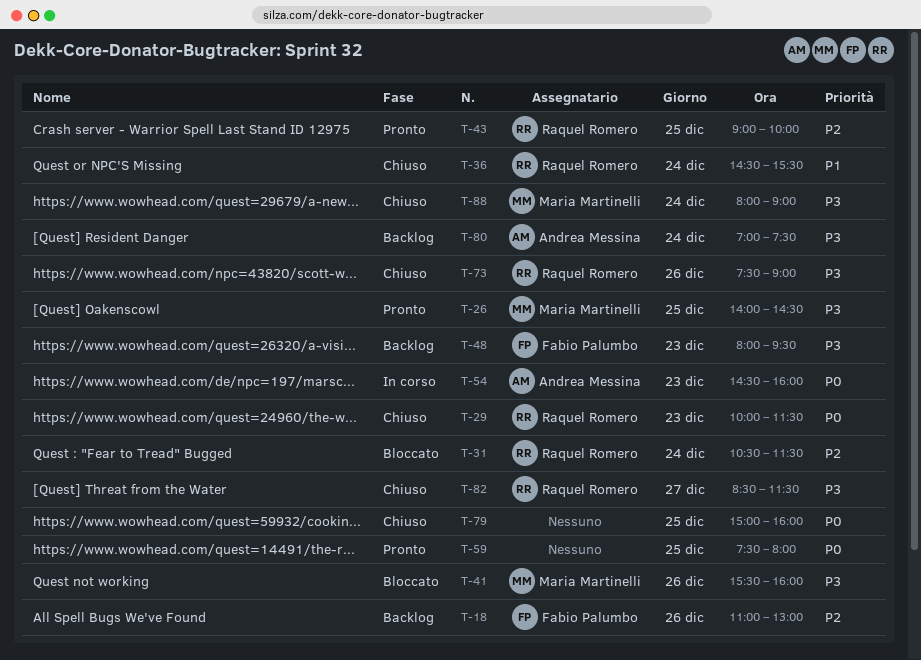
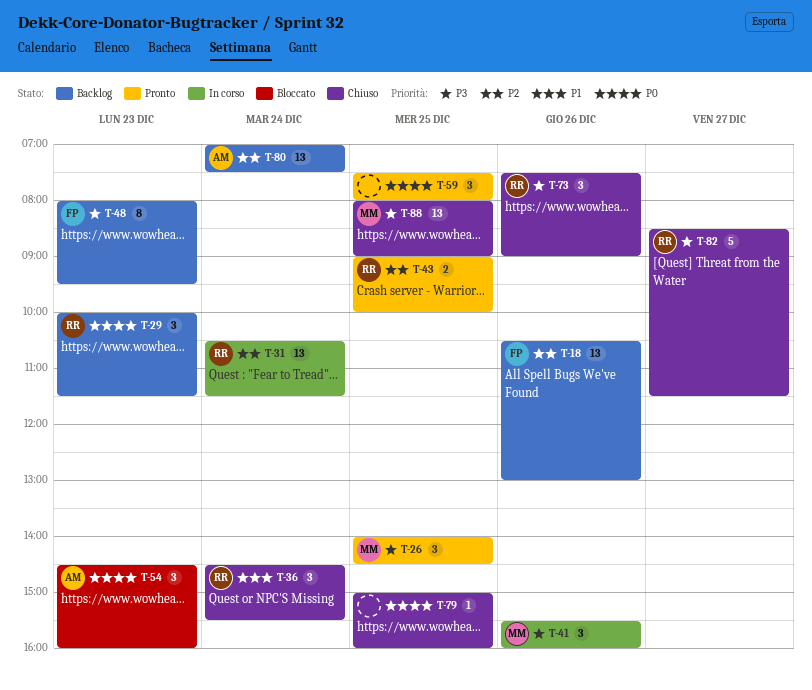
T-18, begins: 11:00 -> 10:30
T-29, status: Chiuso -> Backlog
T-31, status: Bloccato -> In corso
T-41, status: Bloccato -> In corso
T-54, status: In corso -> Bloccato
T-80, priority: P3 -> P2
T-88, day: Dec 24 -> Dec 25

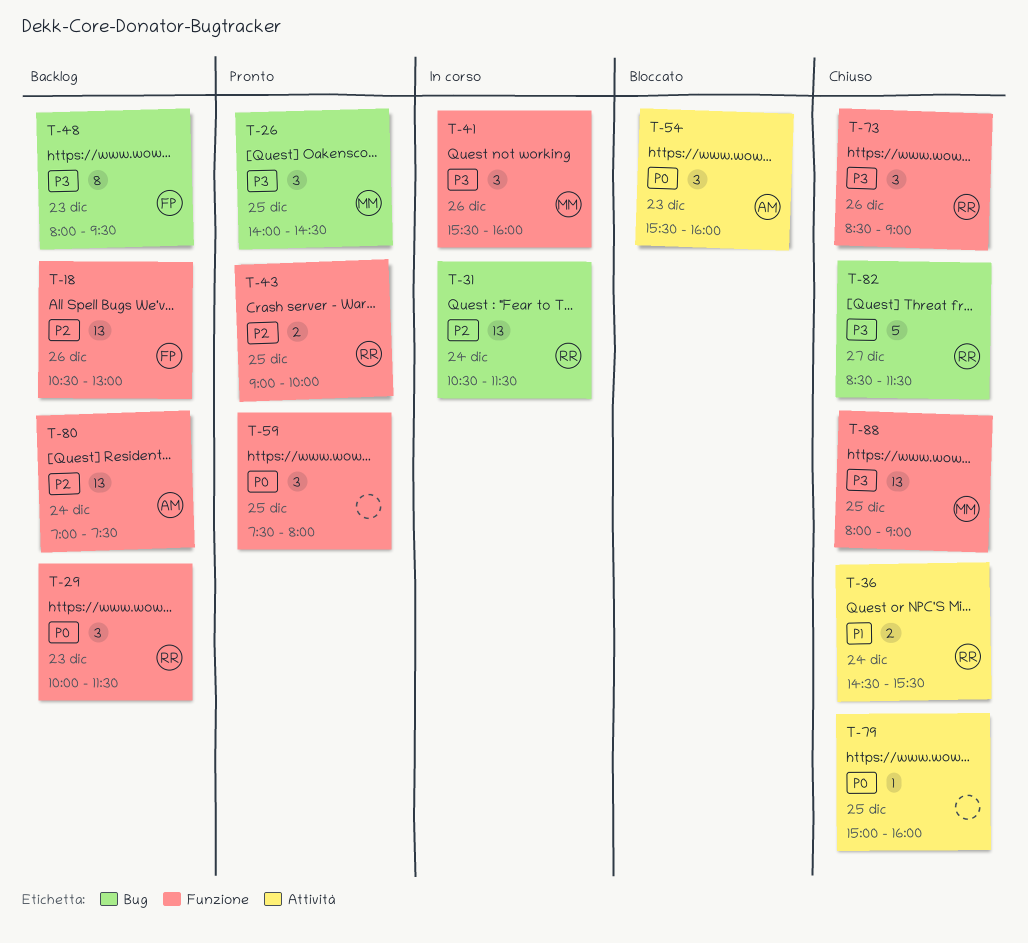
T-36, estimate: 3 -> 2
T-54, begins: 14:30 -> 15:30
T-73, begins: 07:30 -> 08:30

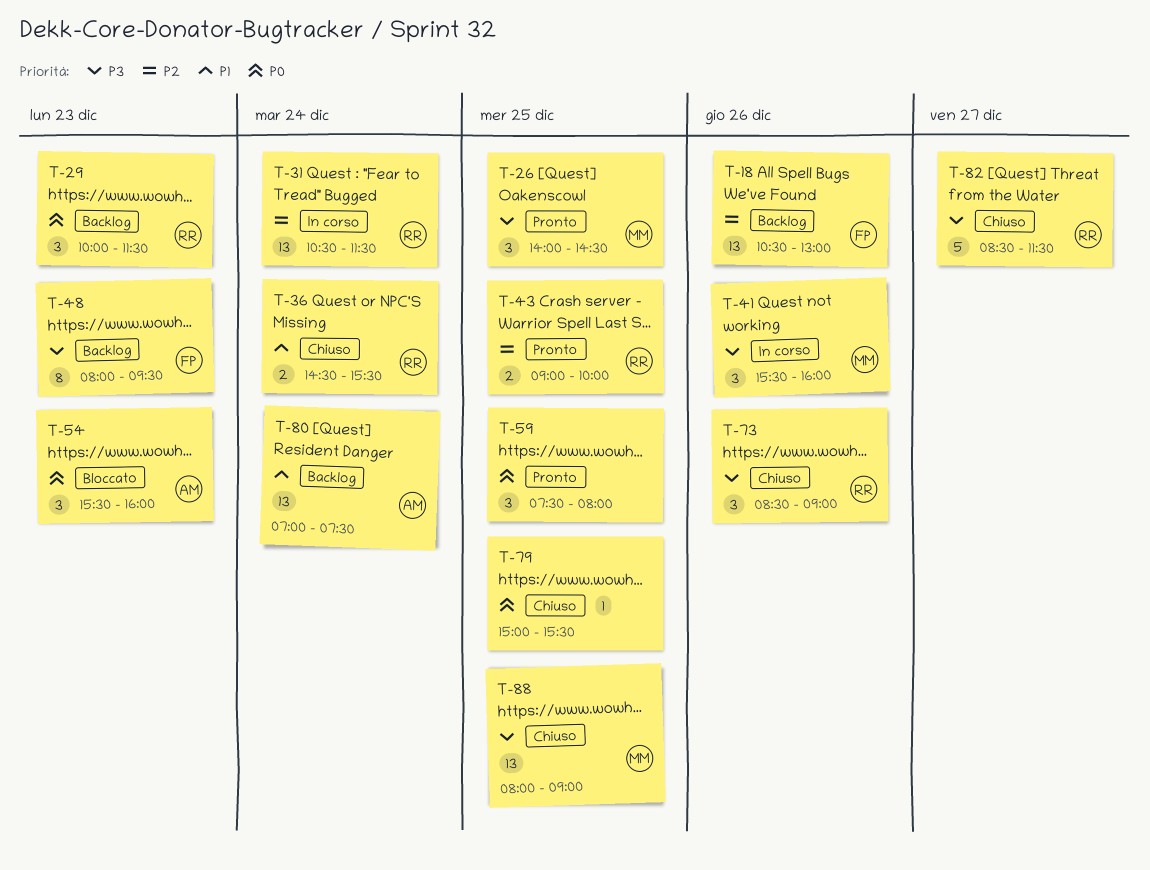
T-79, ends: 16:00 -> 15:30
T-80, priority: P2 -> P1

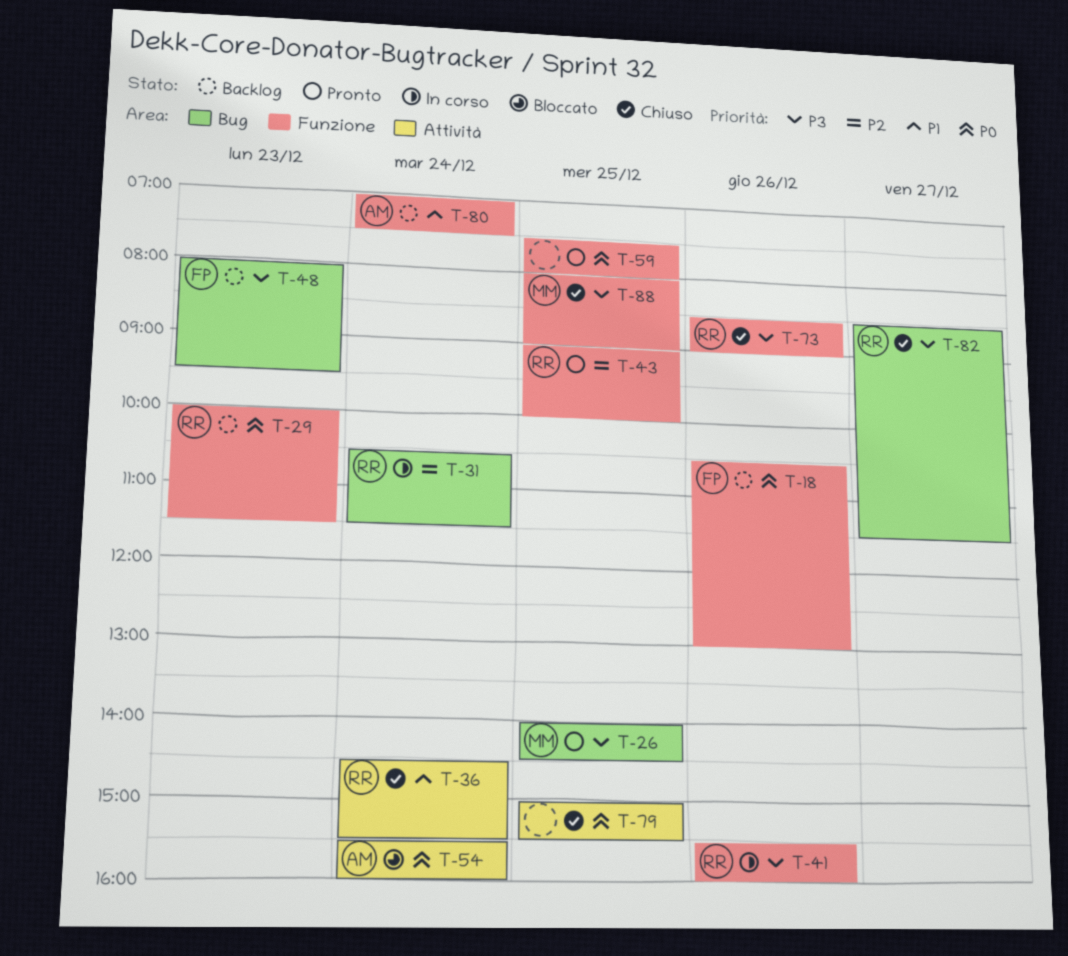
T-18, priority: P2 -> P0
T-41, owner: MM -> RR
T-54, day: Dec 23 -> Dec 24

